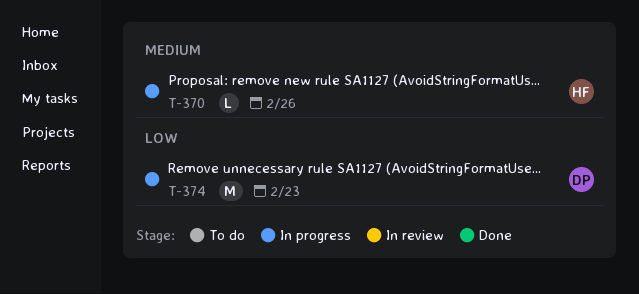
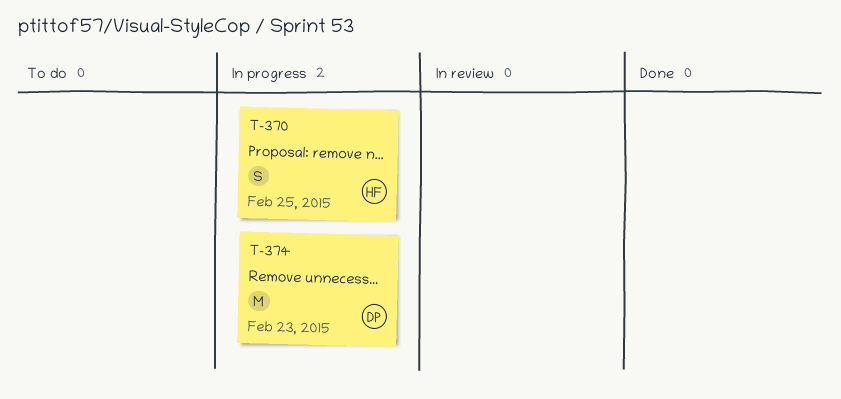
T-370, estimate: L -> S
T-370, due: Feb 26 -> Feb 25

